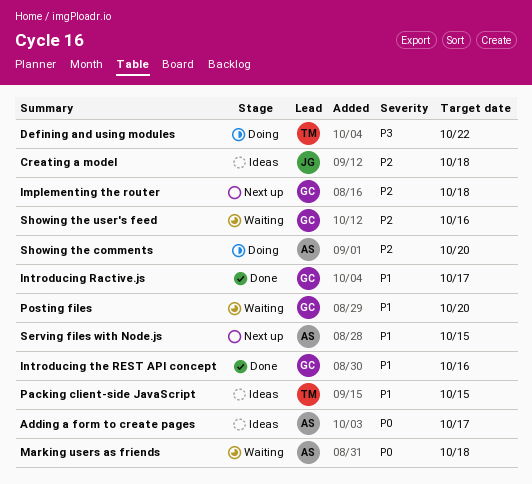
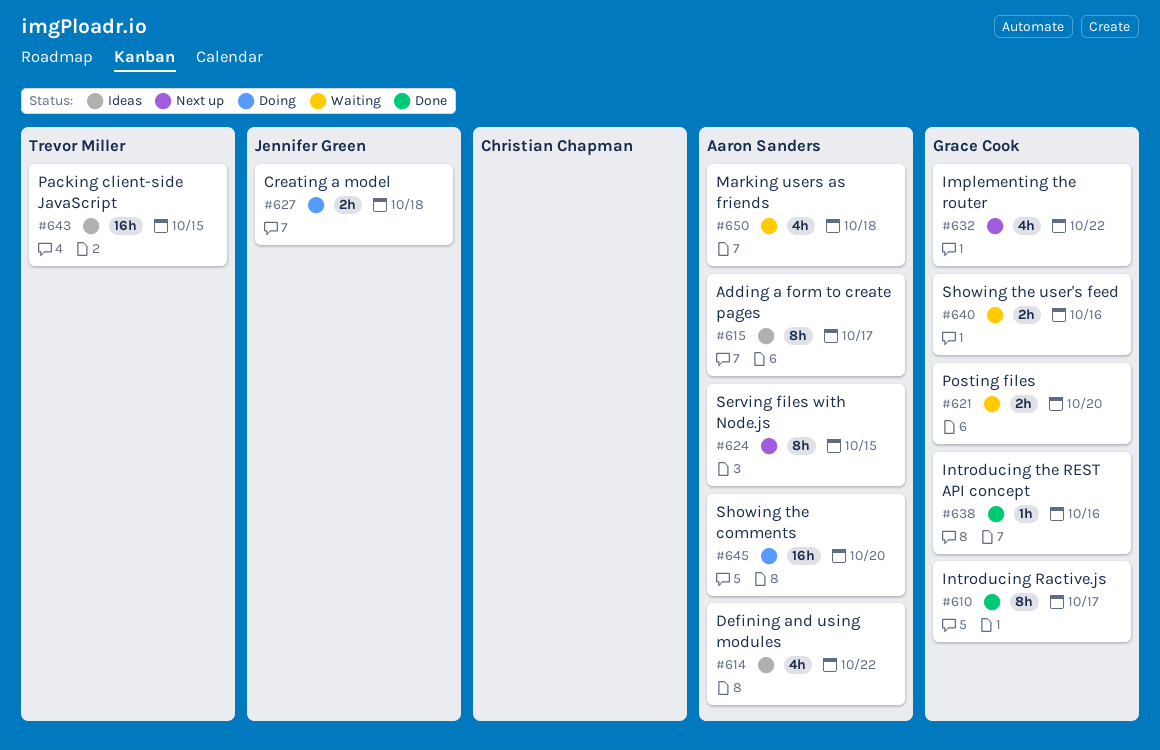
Creating a model, status: Ideas -> Doing
Defining and using modules, status: Doing -> Ideas
Defining and using modules, owner: Trevor Miller -> Aaron Sanders
Implementing the router, due: Oct 18 -> Oct 22

